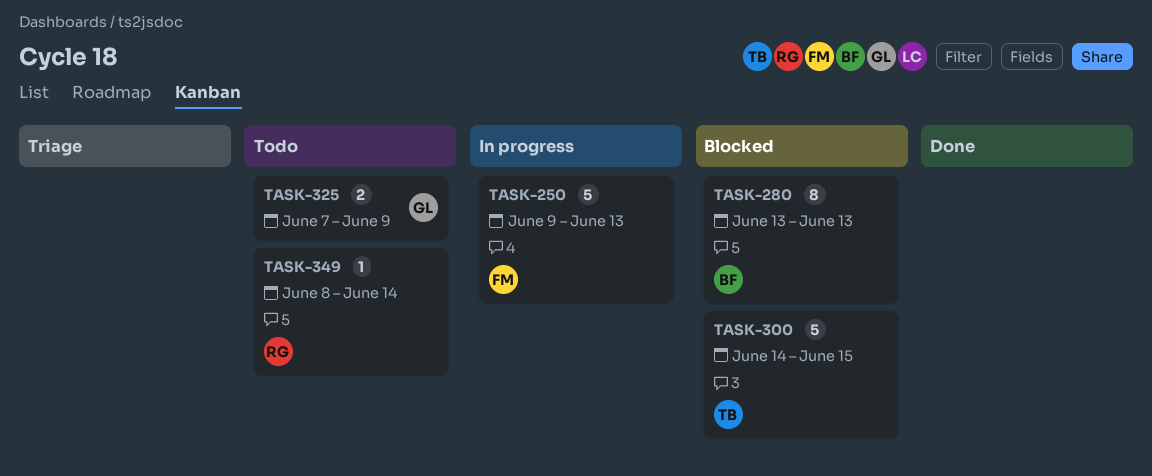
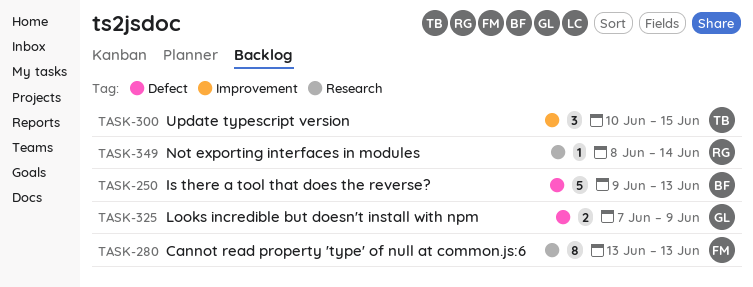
TASK-250, owner: FM -> BF
TASK-280, owner: BF -> FM
TASK-300, estimate: 5 -> 3
TASK-300, start: Jun 14 -> Jun 10

